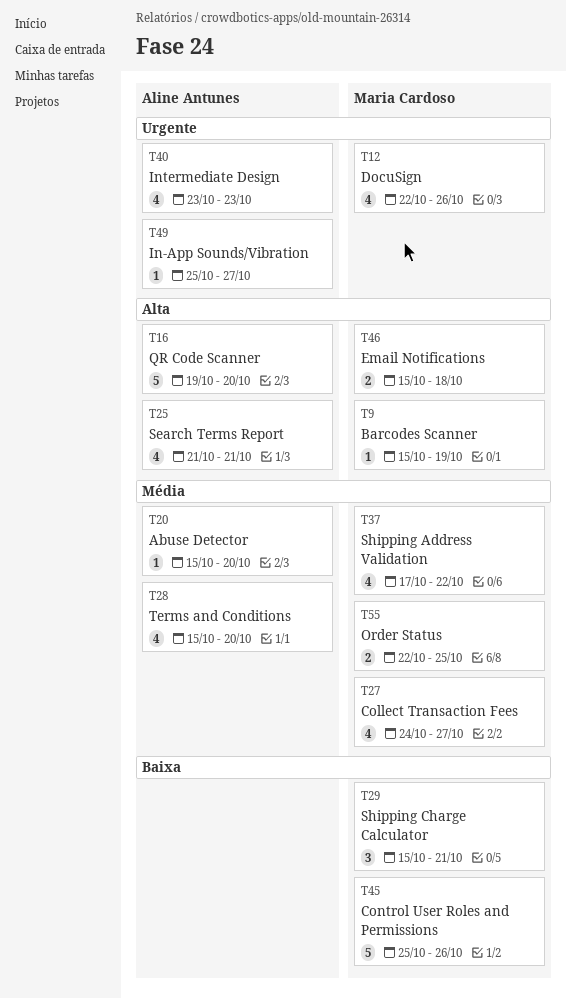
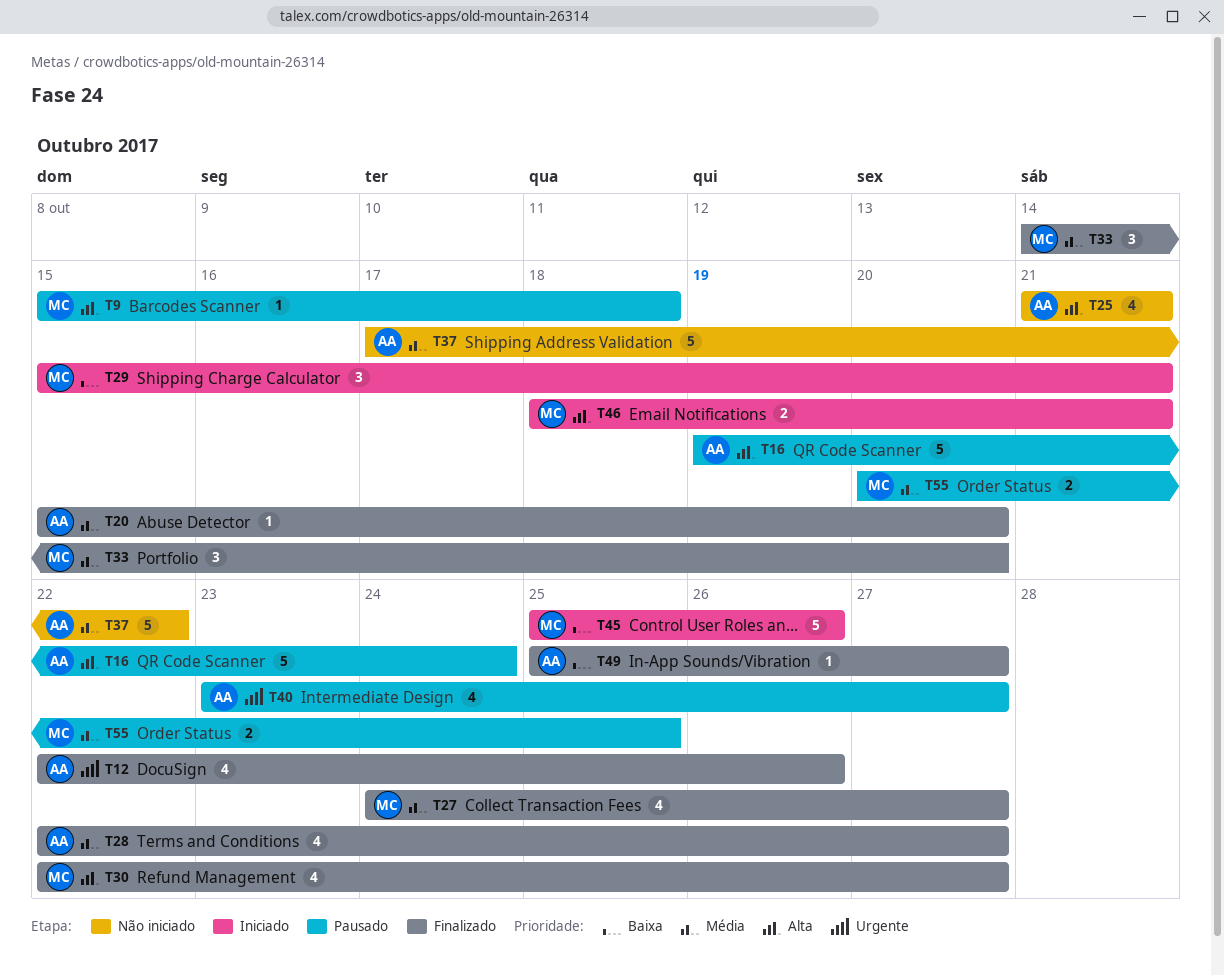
T9, due: Oct 19 -> Oct 18
T12, owner: Maria Cardoso -> Aline Antunes
T16, due: Oct 20 -> Oct 24
T28, start: Oct 15 -> Oct 22
T28, due: Oct 20 -> Oct 27
T30: none -> present
T33: none -> present
T37, owner: Maria Cardoso -> Aline Antunes
T37, estimate: 4 -> 5
T40, due: Oct 23 -> Oct 27
T46, start: Oct 15 -> Oct 18
T46, due: Oct 18 -> Oct 21
T49, priority: Urgente -> Baixa
T55, start: Oct 22 -> Oct 20

